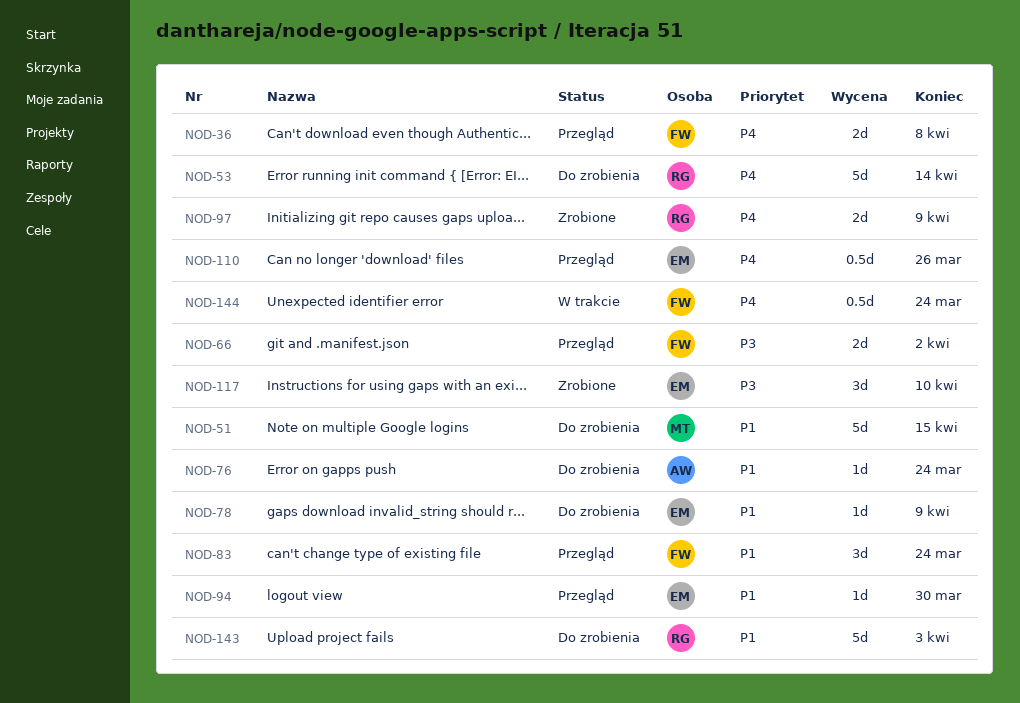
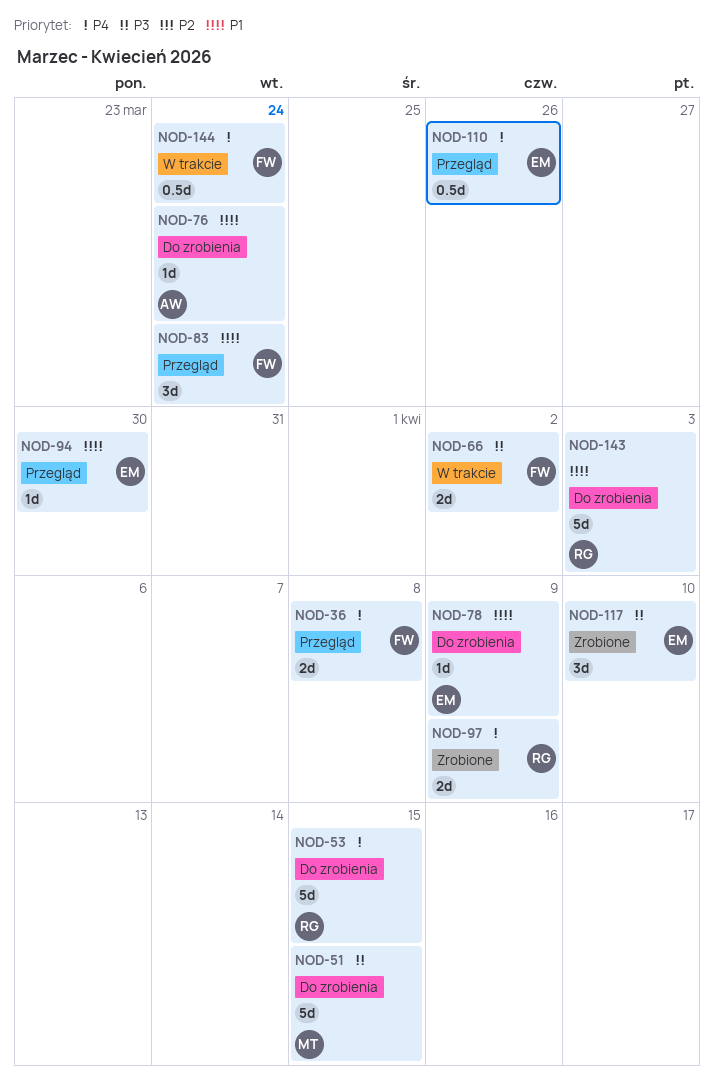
NOD-51, priority: P1 -> P3
NOD-53, due: Apr 14 -> Apr 15
NOD-66, status: Przegląd -> W trakcie

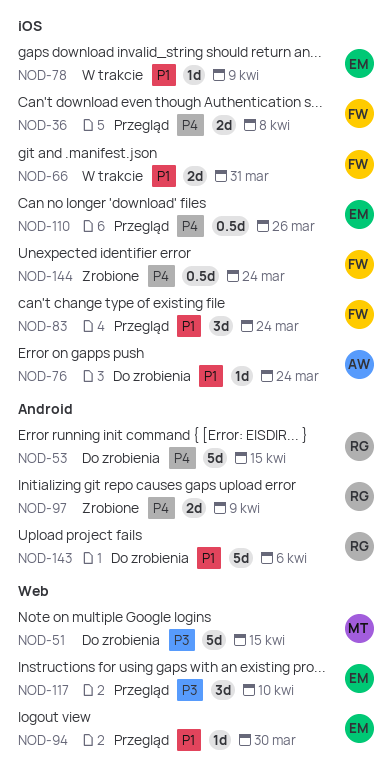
NOD-66, priority: P3 -> P1
NOD-66, due: Apr 2 -> Mar 31
NOD-78, status: Do zrobienia -> W trakcie
NOD-117, status: Zrobione -> Przegląd
NOD-143, due: Apr 3 -> Apr 6
NOD-144, status: W trakcie -> Zrobione

